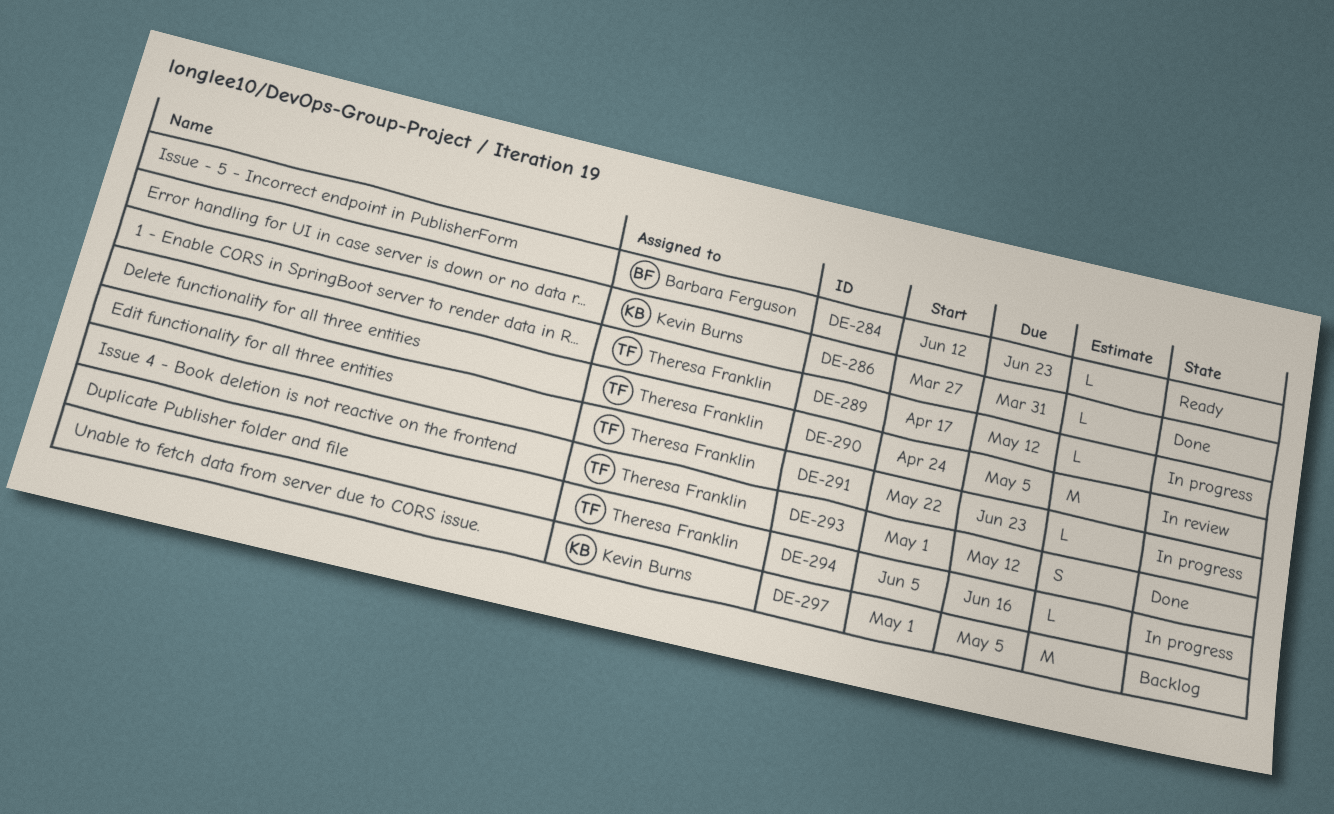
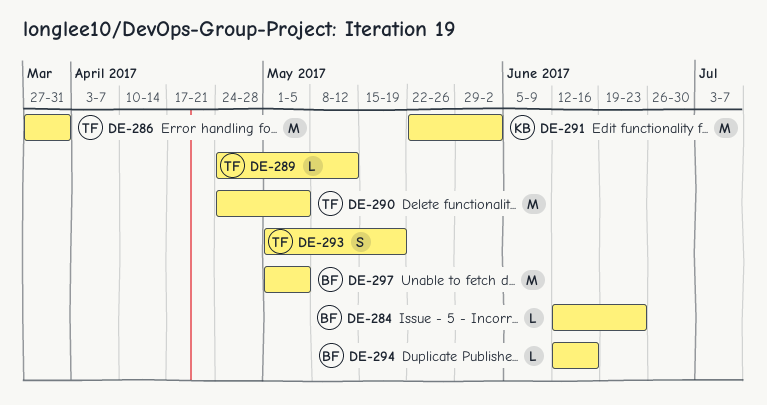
DE-286, owner: Kevin Burns -> Theresa Franklin
DE-286, estimate: L -> M
DE-289, start: Apr 17 -> Apr 24
DE-291, owner: Theresa Franklin -> Kevin Burns
DE-291, estimate: L -> M
DE-291, due: Jun 23 -> Jun 2
DE-293, due: May 12 -> May 19
DE-294, owner: Theresa Franklin -> Barbara Ferguson
DE-294, start: Jun 5 -> Jun 12
DE-297, owner: Kevin Burns -> Barbara Ferguson

